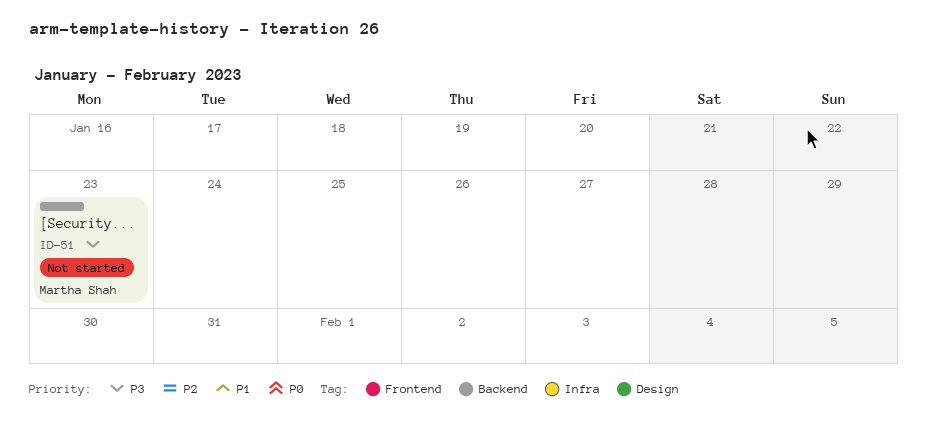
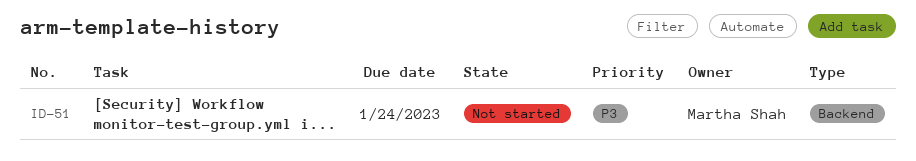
ID-51, due: Jan 23 -> Jan 24

